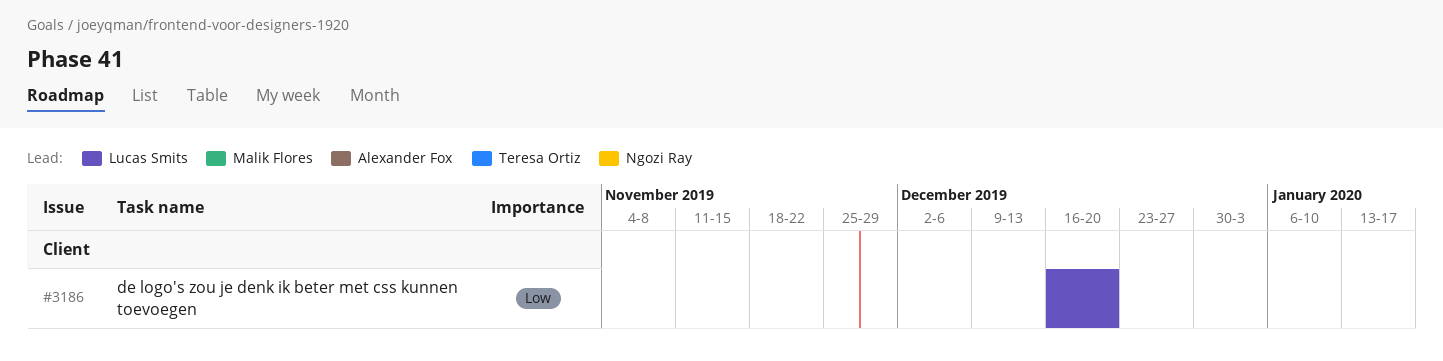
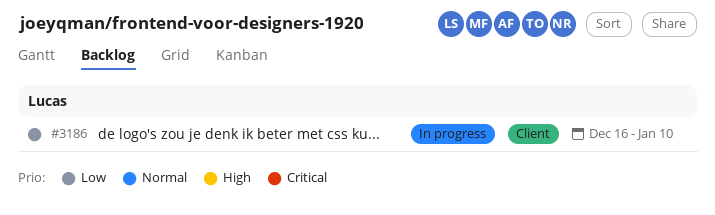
#3186, due: Dec 20 -> Jan 10

